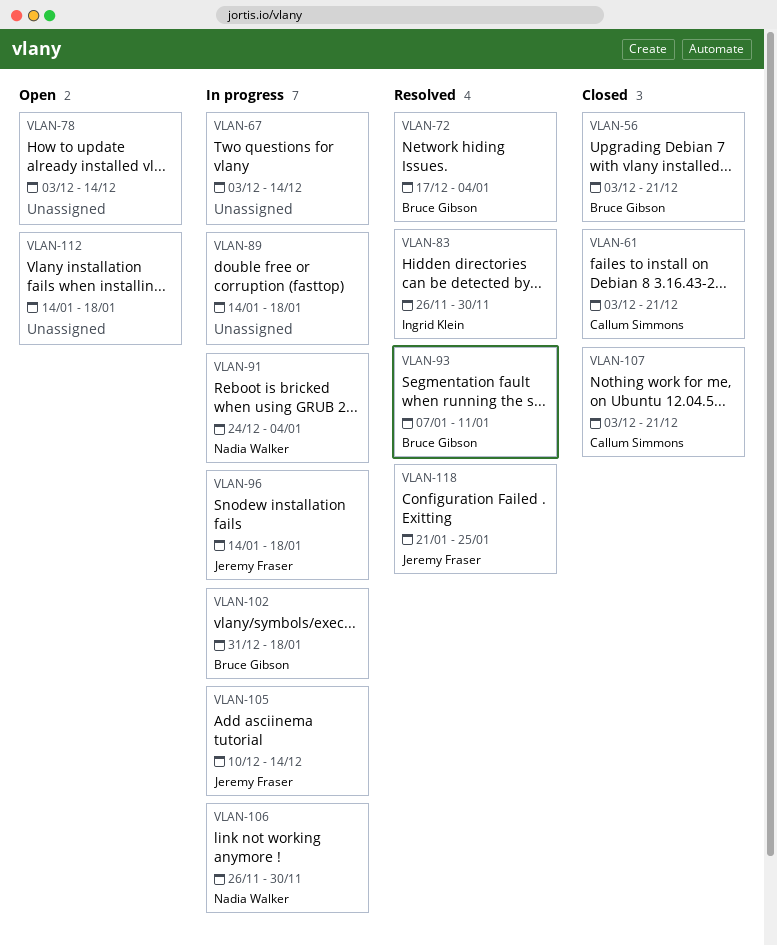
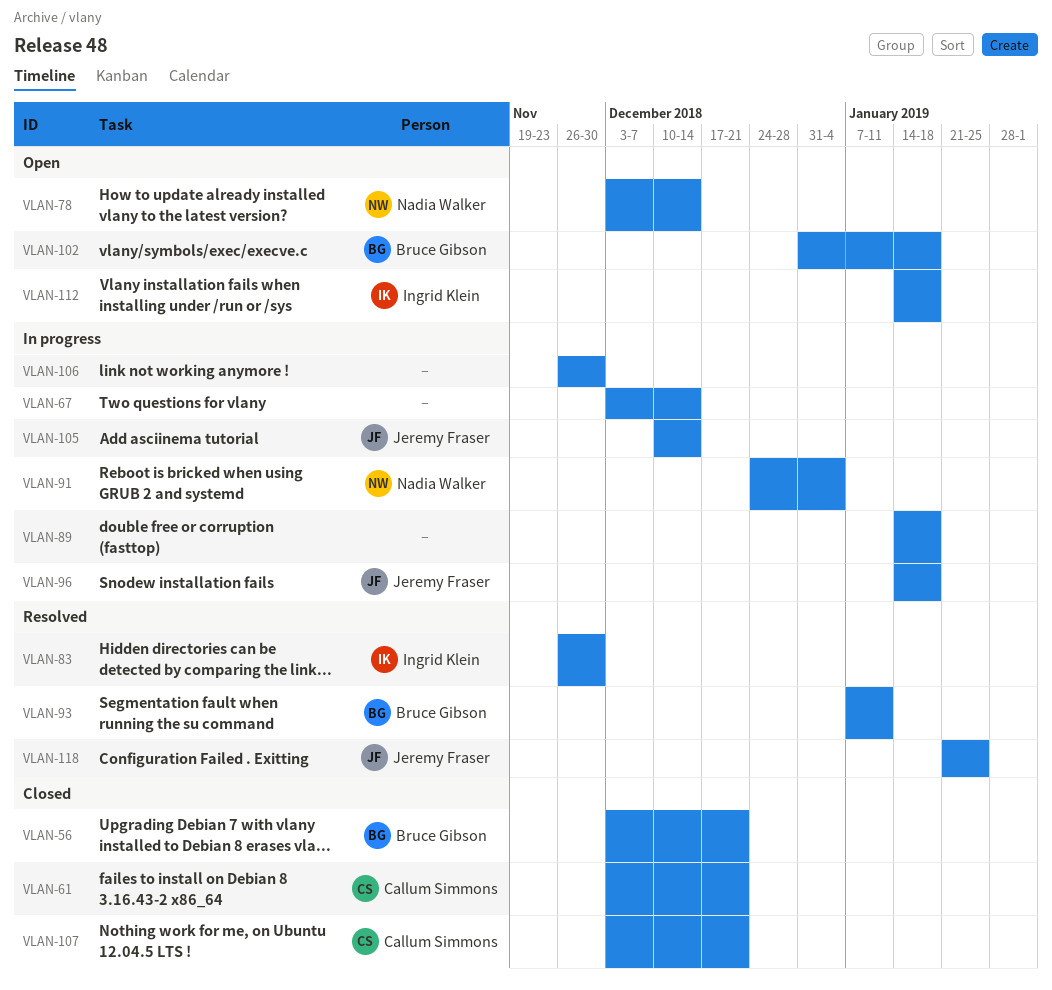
VLAN-72: present -> none
VLAN-78, owner: none -> Nadia Walker
VLAN-102, status: In progress -> Open
VLAN-106, owner: Nadia Walker -> none
VLAN-112, owner: none -> Ingrid Klein

